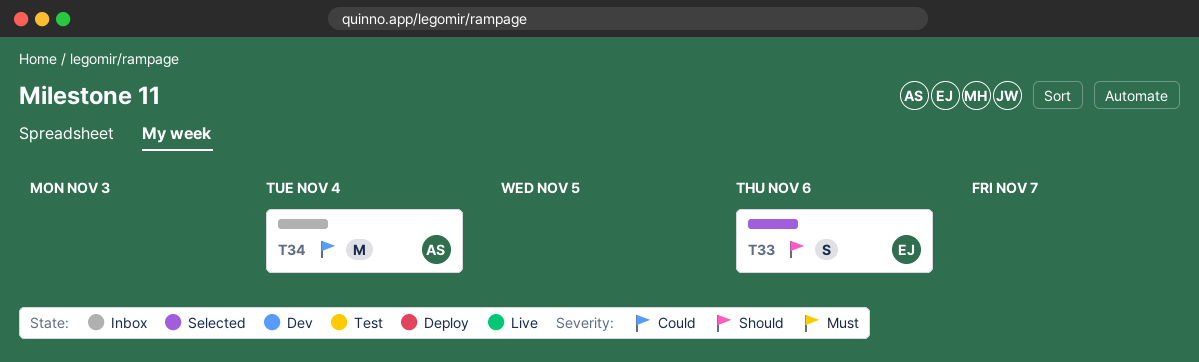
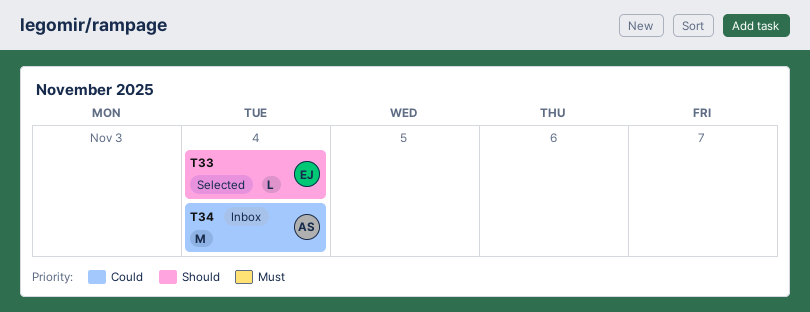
T33, estimate: S -> L
T33, due: Nov 6 -> Nov 4

